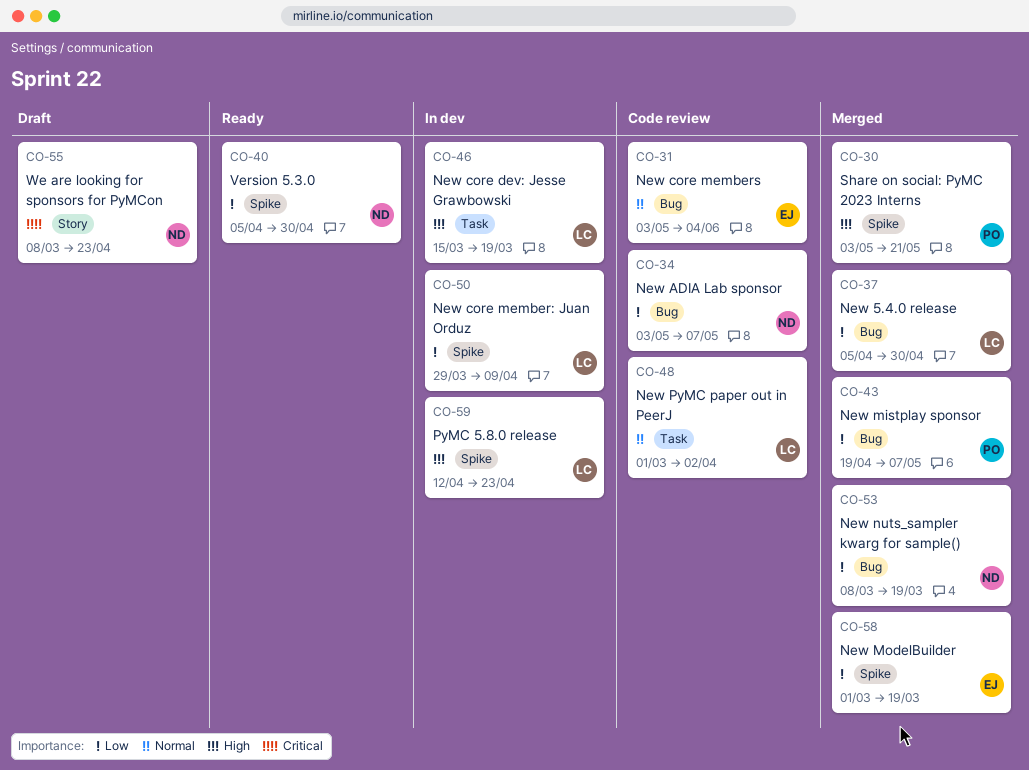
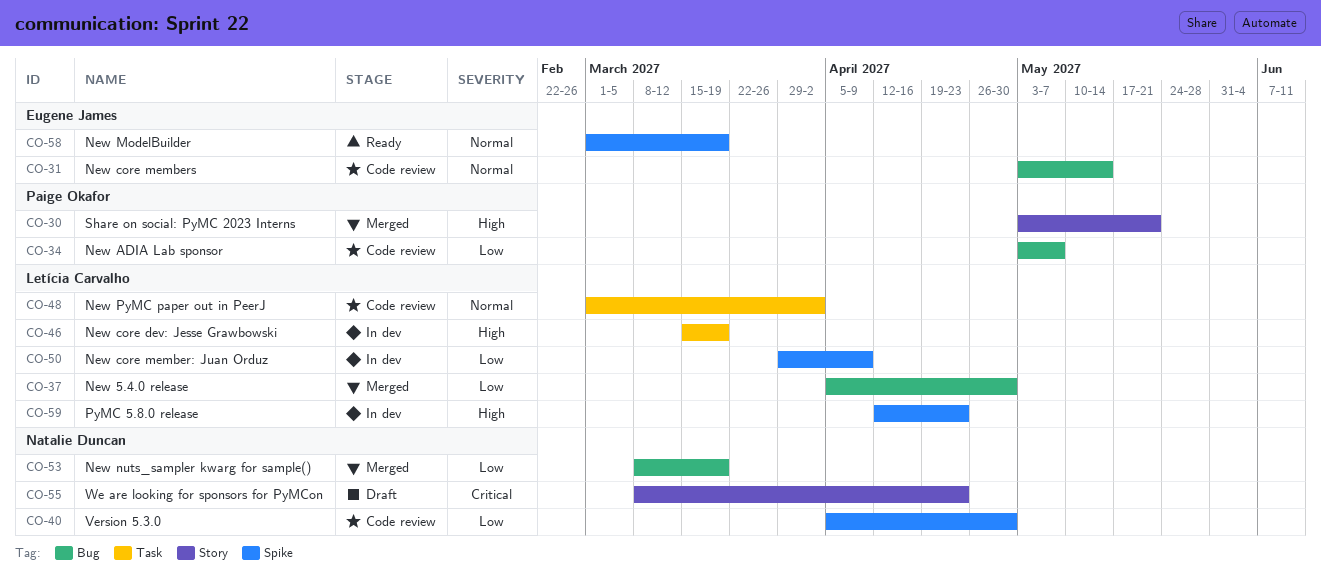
CO-30, label: Spike -> Story
CO-31, due: Jun 4 -> May 14
CO-34, owner: Natalie Duncan -> Paige Okafor
CO-40, status: Ready -> Code review
CO-43: present -> none
CO-58, status: Merged -> Ready
CO-58, priority: Low -> Normal

